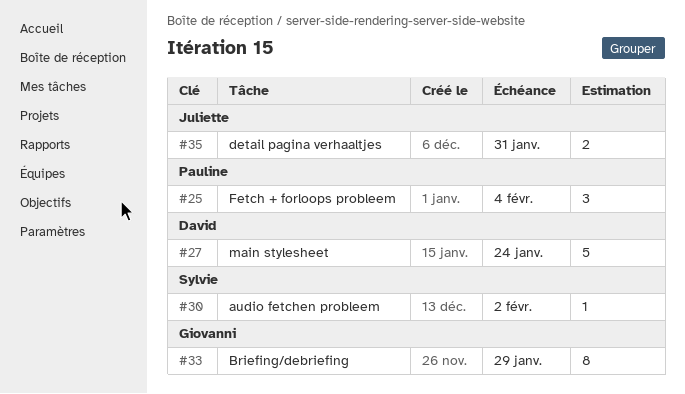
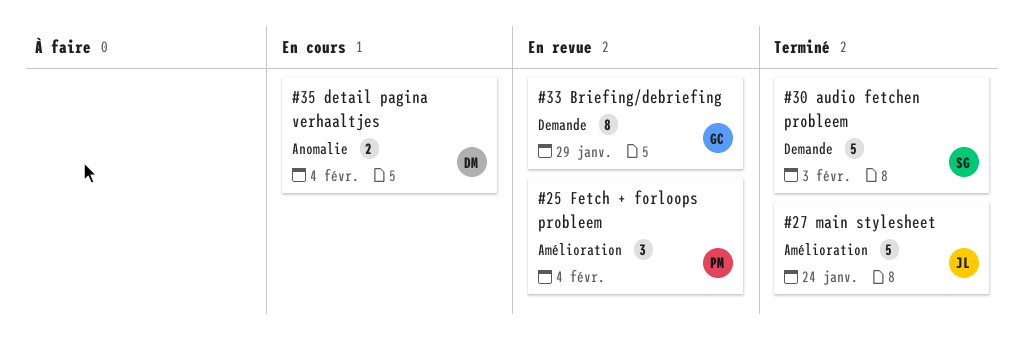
#27, owner: David -> Juliette
#30, estimate: 1 -> 5
#30, due: Feb 2 -> Feb 3
#35, owner: Juliette -> David
#35, due: Jan 31 -> Feb 4

